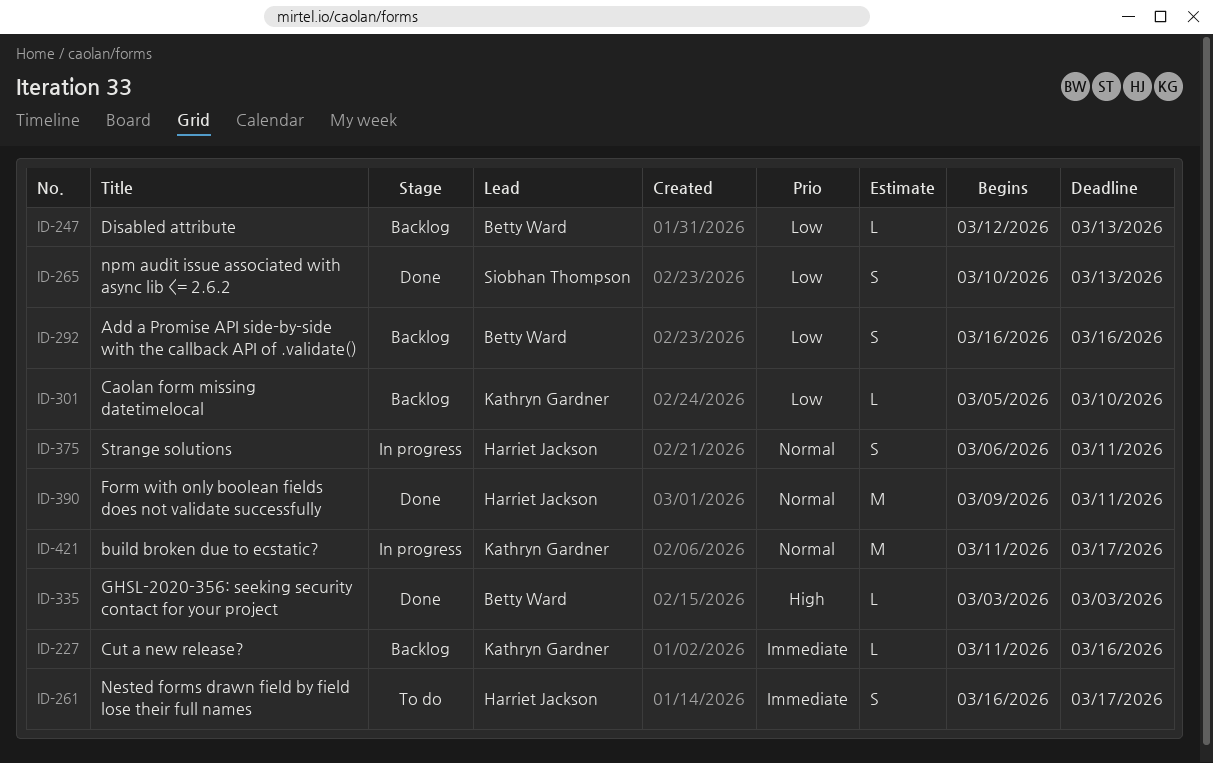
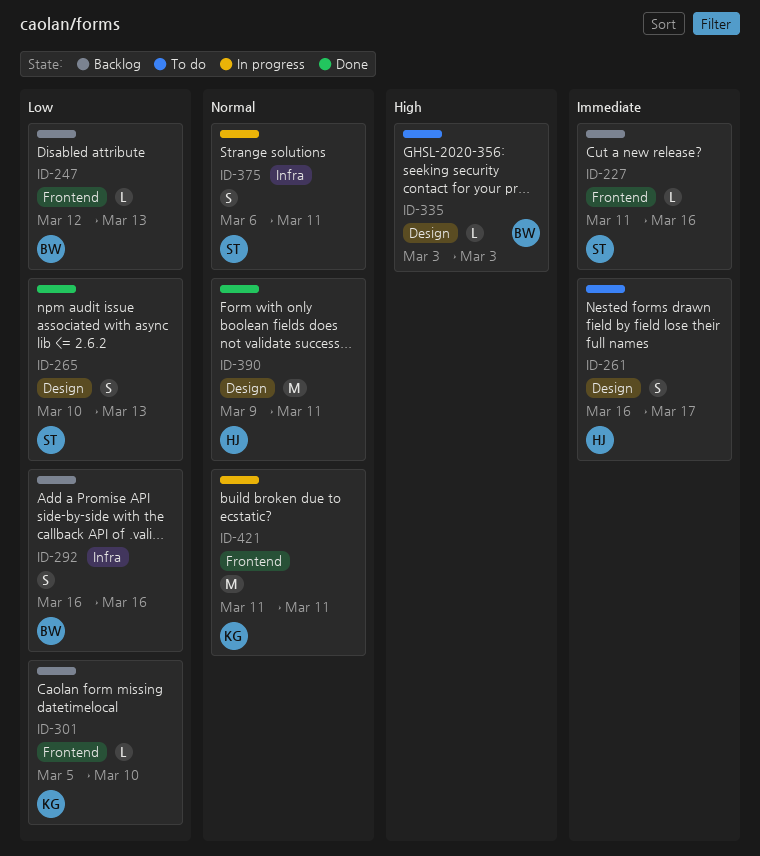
ID-227, owner: Kathryn Gardner -> Siobhan Thompson
ID-335, status: Done -> To do
ID-375, owner: Harriet Jackson -> Siobhan Thompson
ID-421, due: Mar 17 -> Mar 11

